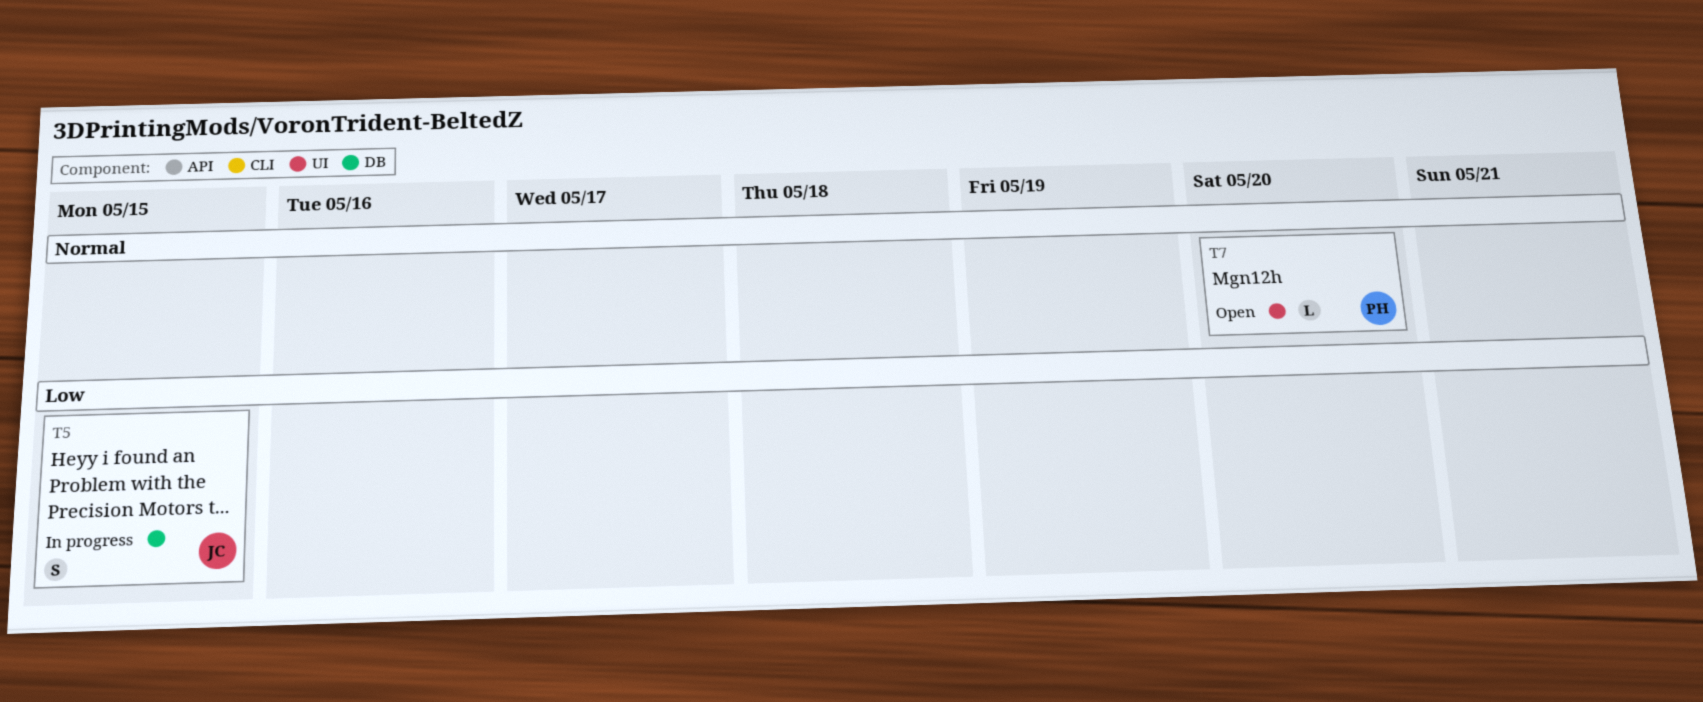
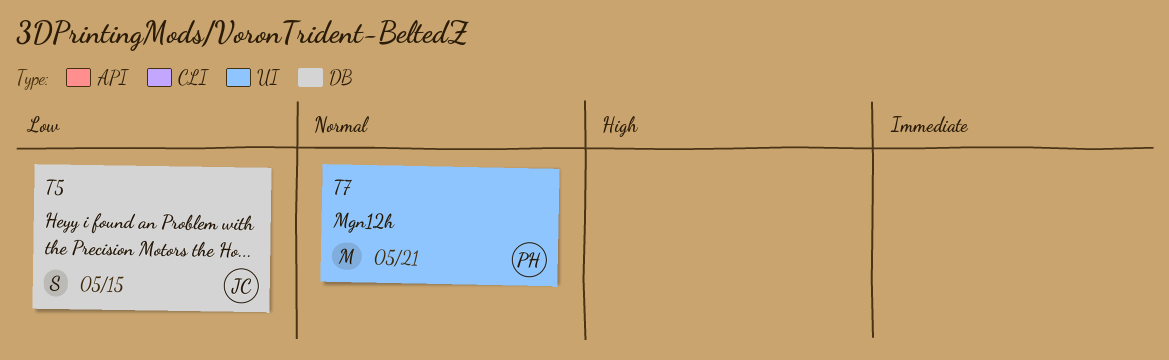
T7, estimate: L -> M
T7, due: May 20 -> May 21

